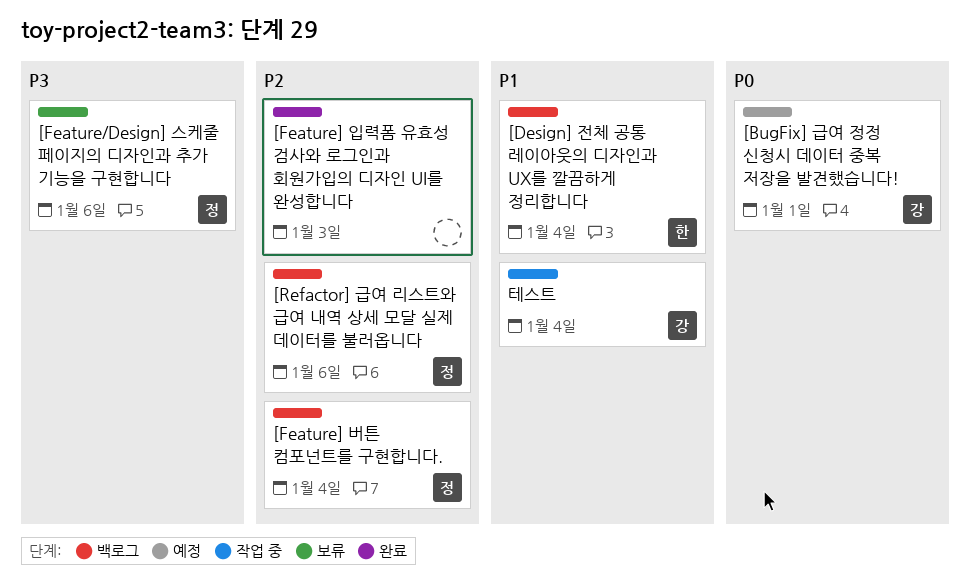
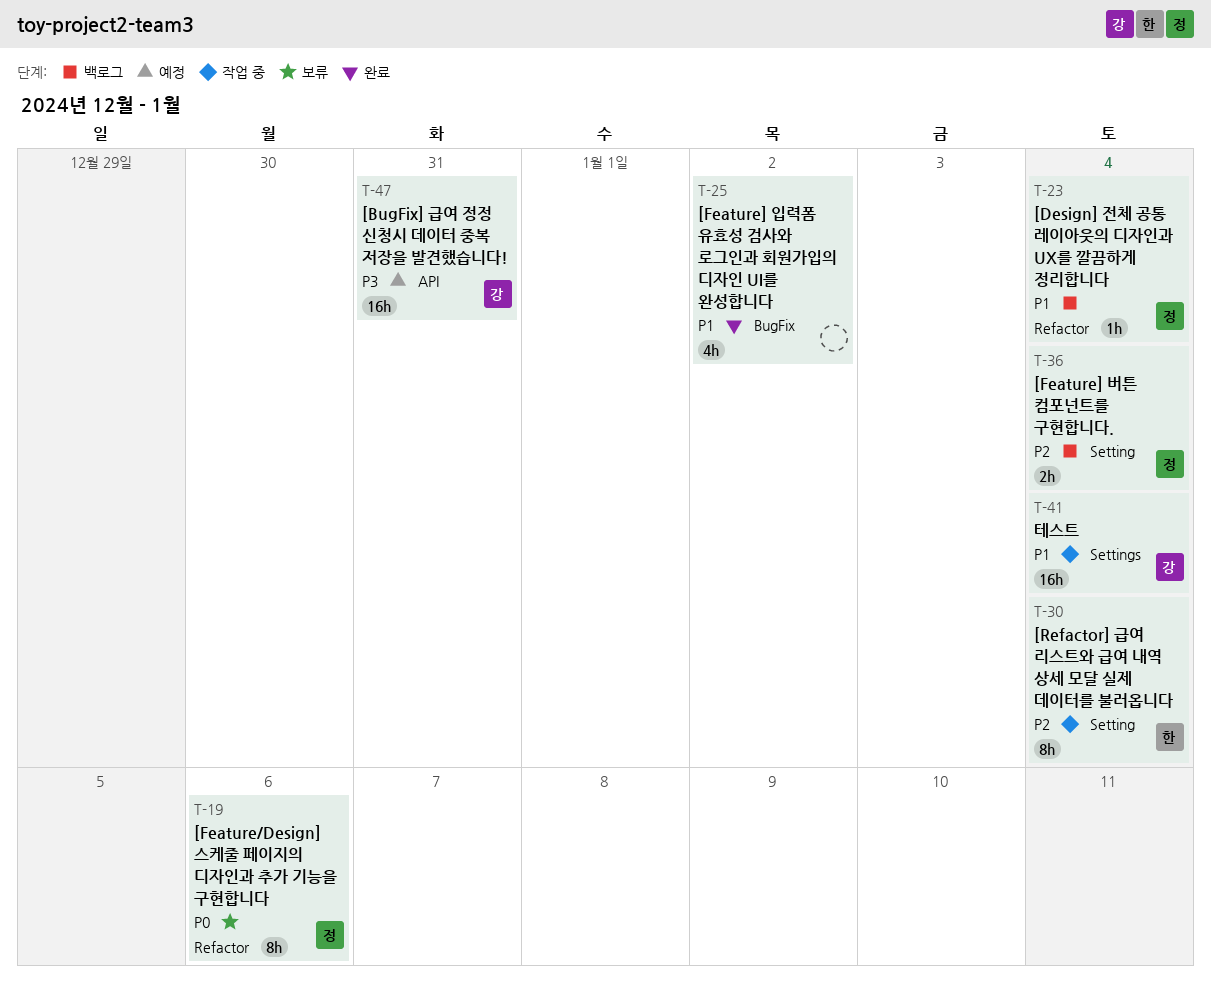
[BugFix] 급여 정정 신청시 데이터 중복 저장을 발견했습니다!, priority: P0 -> P3
[BugFix] 급여 정정 신청시 데이터 중복 저장을 발견했습니다!, due: Jan 1 -> Dec 31
[Design] 전체 공통 레이아웃의 디자인과 UX를 깔끔하게 정리합니다, owner: 한 -> 정
[Feature/Design] 스케줄 페이지의 디자인과 추가 기능을 구현합니다, priority: P3 -> P0
[Feature] 입력폼 유효성 검사와 로그인과 회원가입의 디자인 UI를 완성합니다, priority: P2 -> P1
[Feature] 입력폼 유효성 검사와 로그인과 회원가입의 디자인 UI를 완성합니다, due: Jan 3 -> Jan 2
[Refactor] 급여 리스트와 급여 내역 상세 모달 실제 데이터를 불러옵니다, status: 백로그 -> 작업 중
[Refactor] 급여 리스트와 급여 내역 상세 모달 실제 데이터를 불러옵니다, owner: 정 -> 한
[Refactor] 급여 리스트와 급여 내역 상세 모달 실제 데이터를 불러옵니다, due: Jan 6 -> Jan 4

